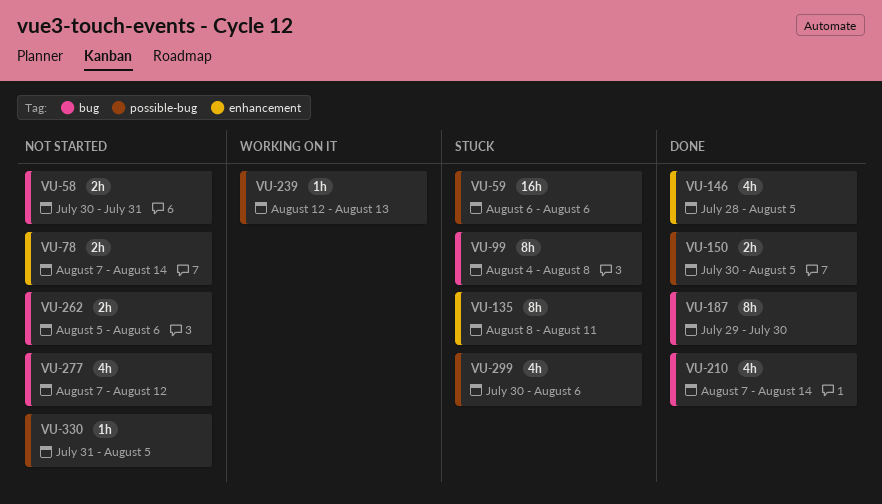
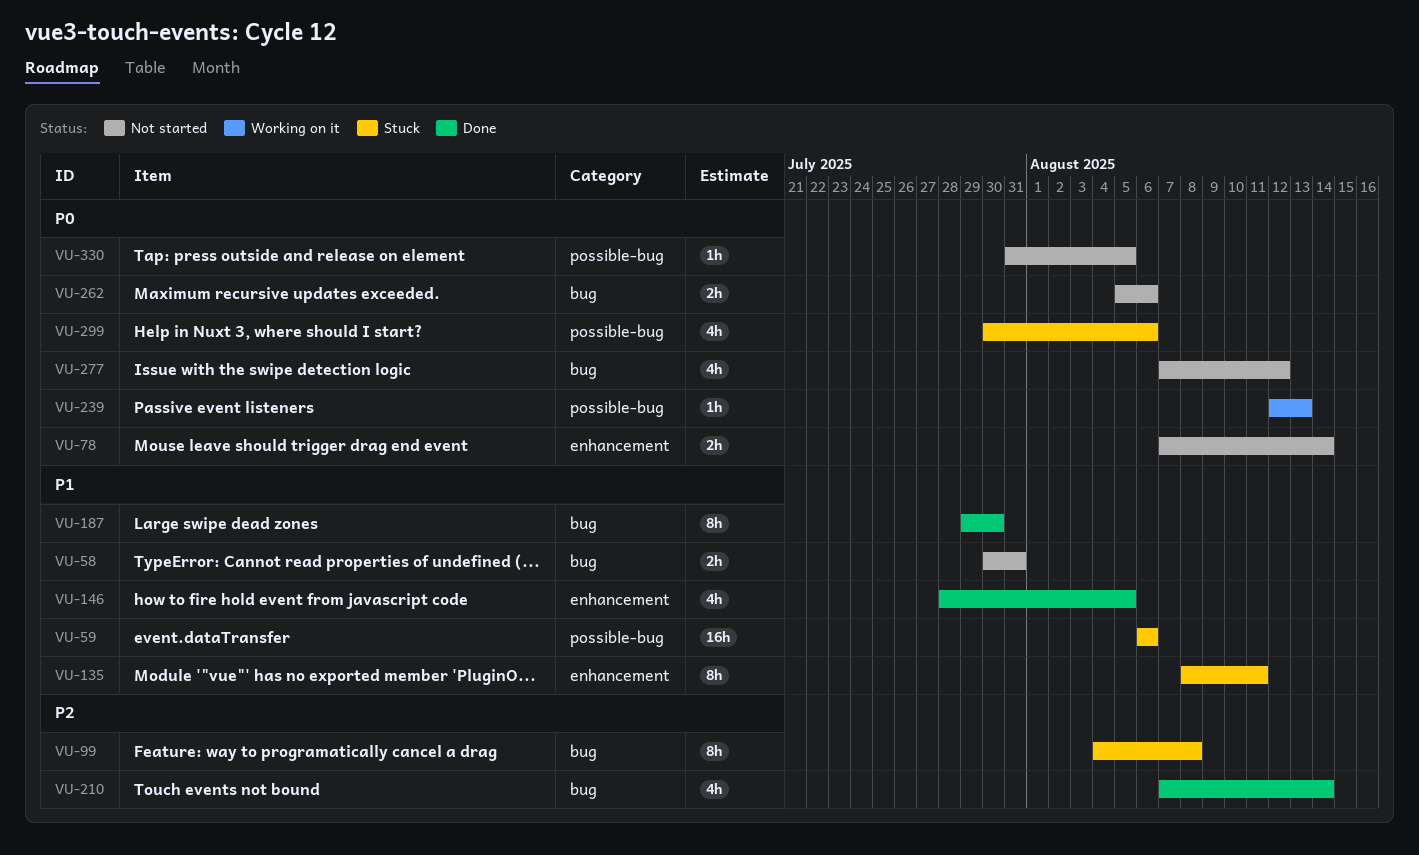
VU-150: present -> none

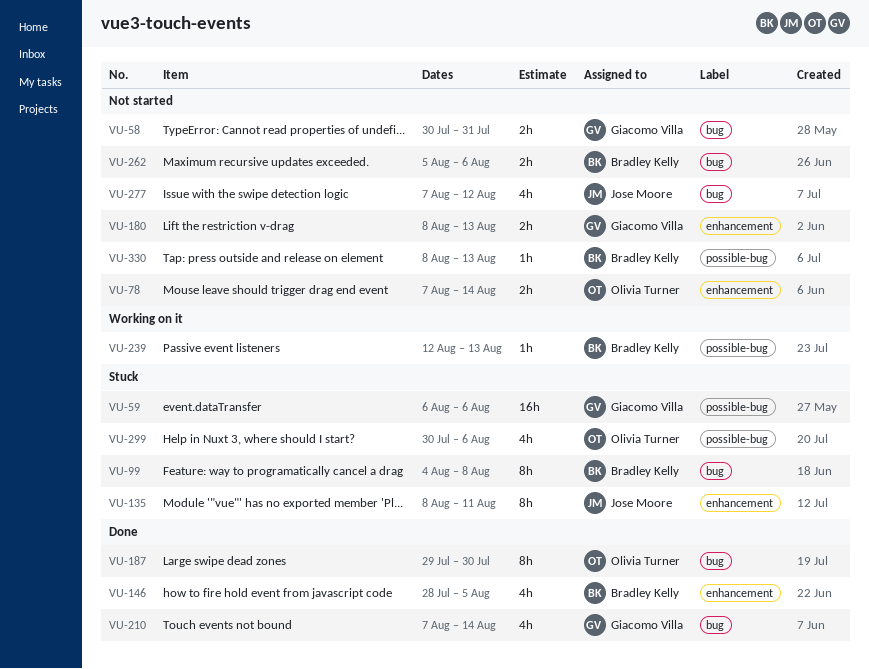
VU-180: none -> present
VU-330, start: Jul 31 -> Aug 8
VU-330, due: Aug 5 -> Aug 13

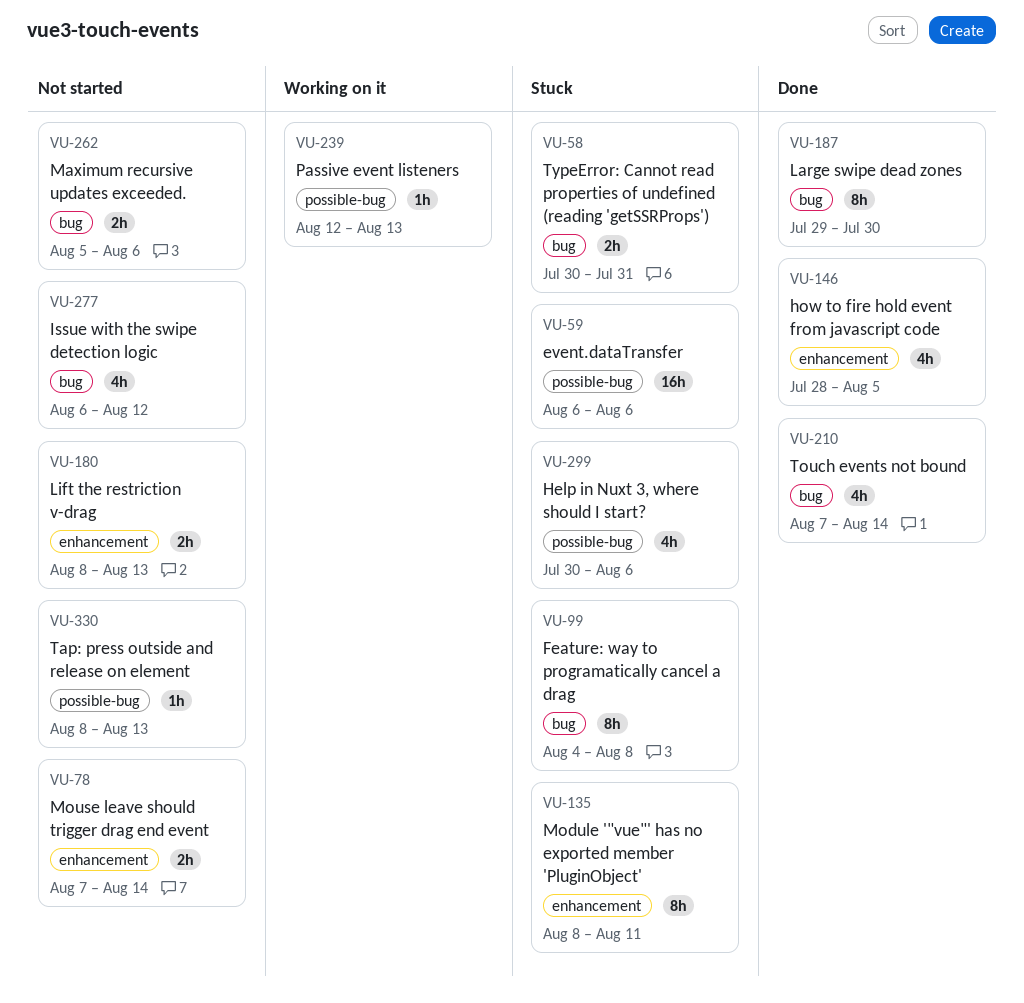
VU-58, status: Not started -> Stuck
VU-277, start: Aug 7 -> Aug 6

